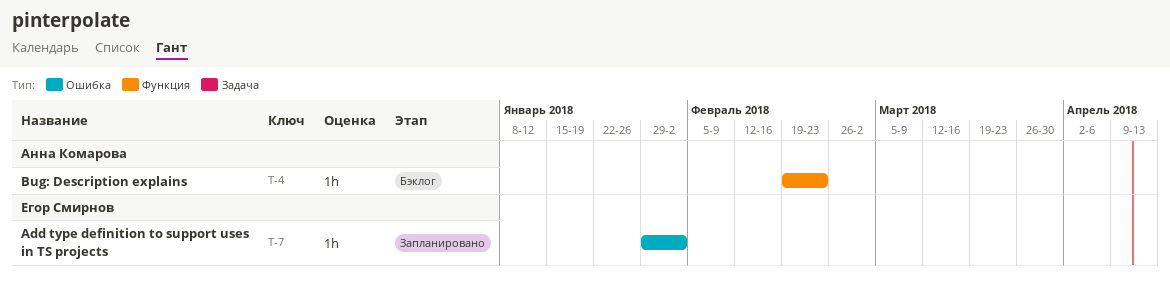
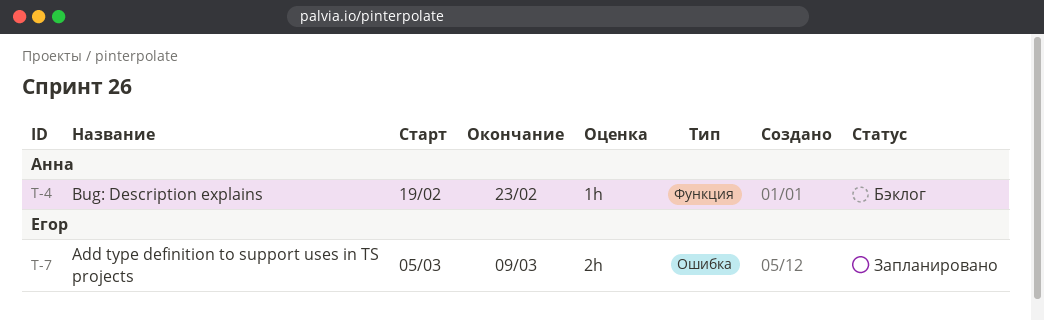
T-7, estimate: 1h -> 2h
T-7, start: Jan 29 -> Mar 5
T-7, due: Feb 2 -> Mar 9

